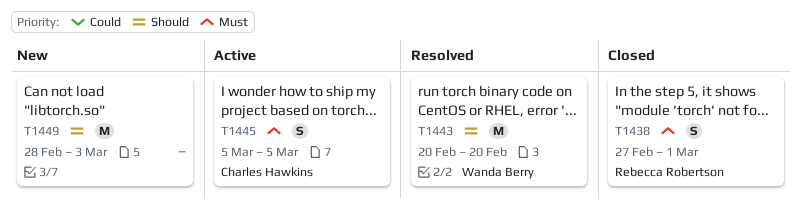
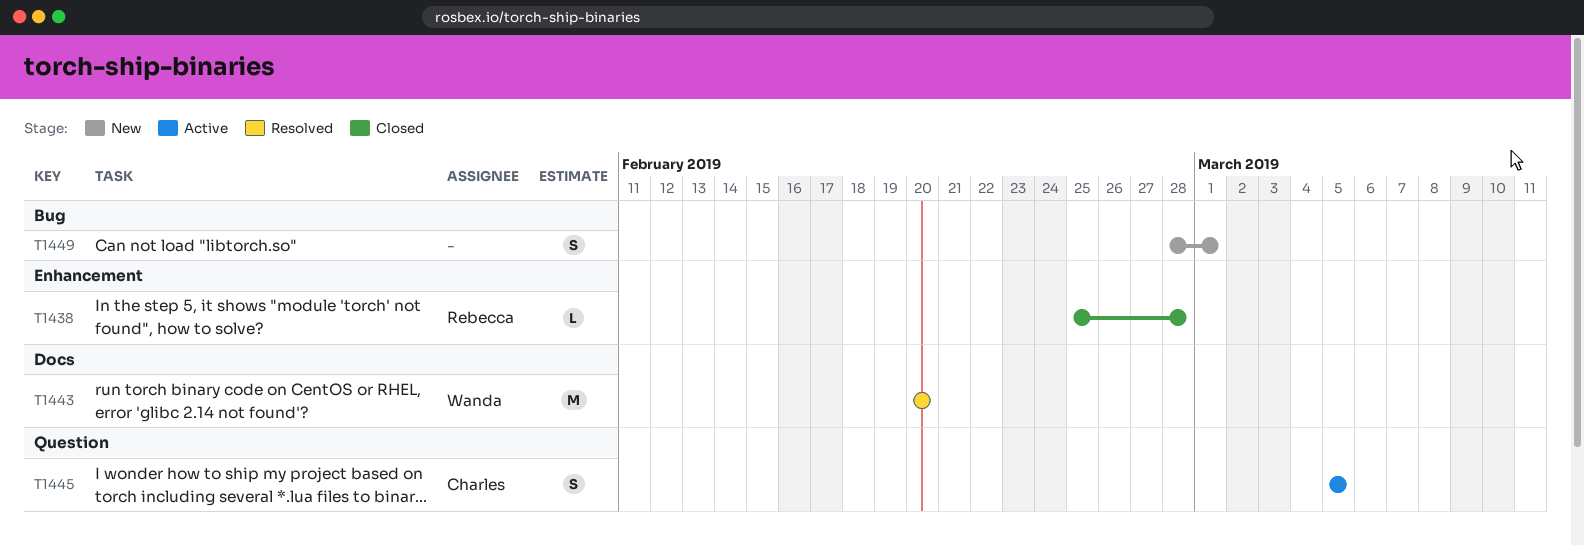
T1438, estimate: S -> L
T1438, start: Feb 27 -> Feb 25
T1438, due: Mar 1 -> Feb 28
T1449, estimate: M -> S
T1449, due: Mar 3 -> Mar 1

